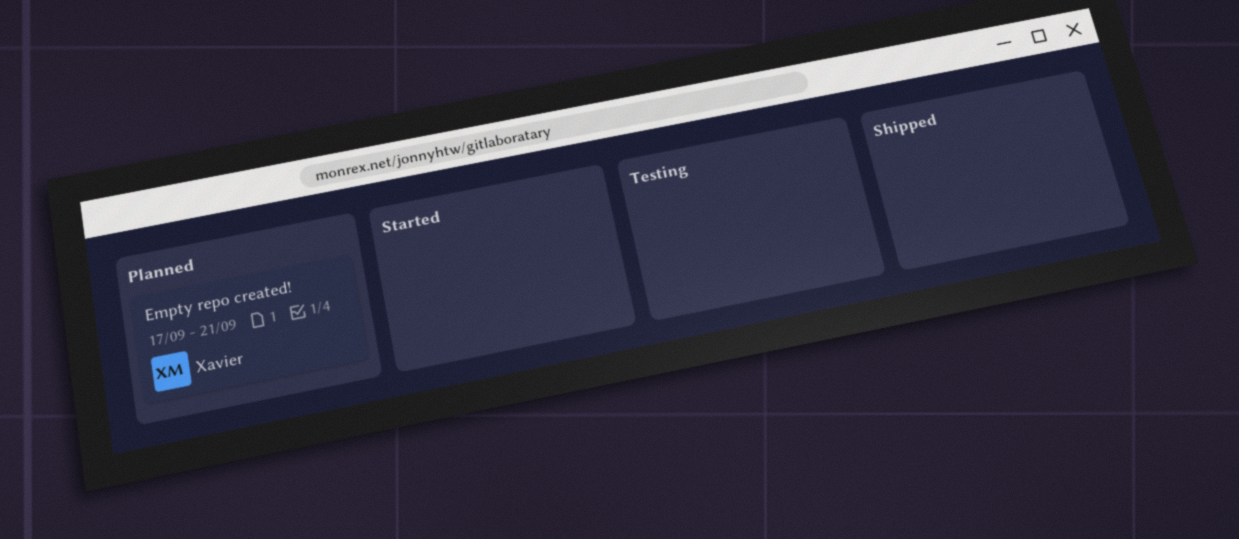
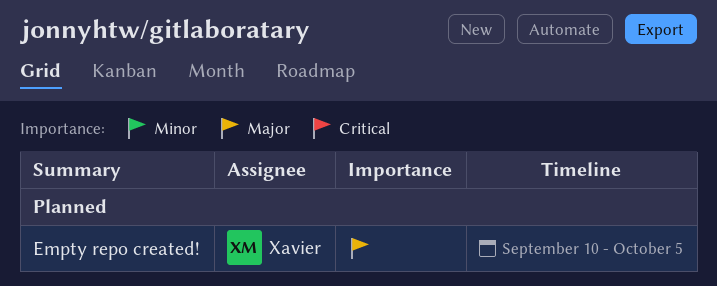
Empty repo created!, start: Sep 17 -> Sep 10
Empty repo created!, due: Sep 21 -> Oct 5

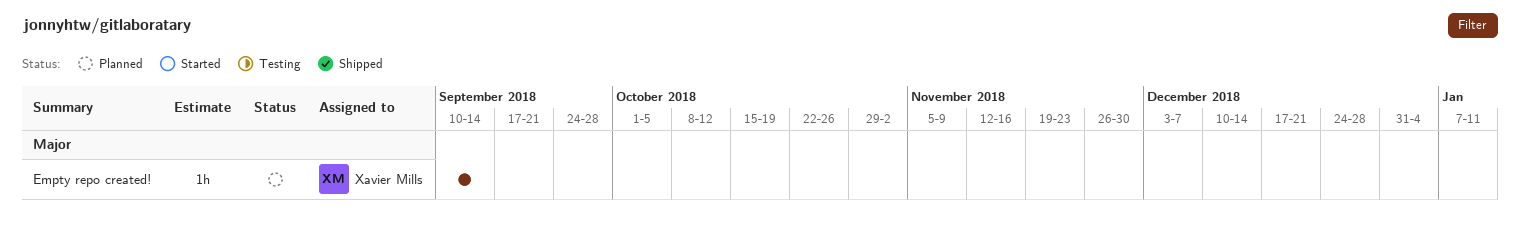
Empty repo created!, due: Oct 5 -> Sep 14

